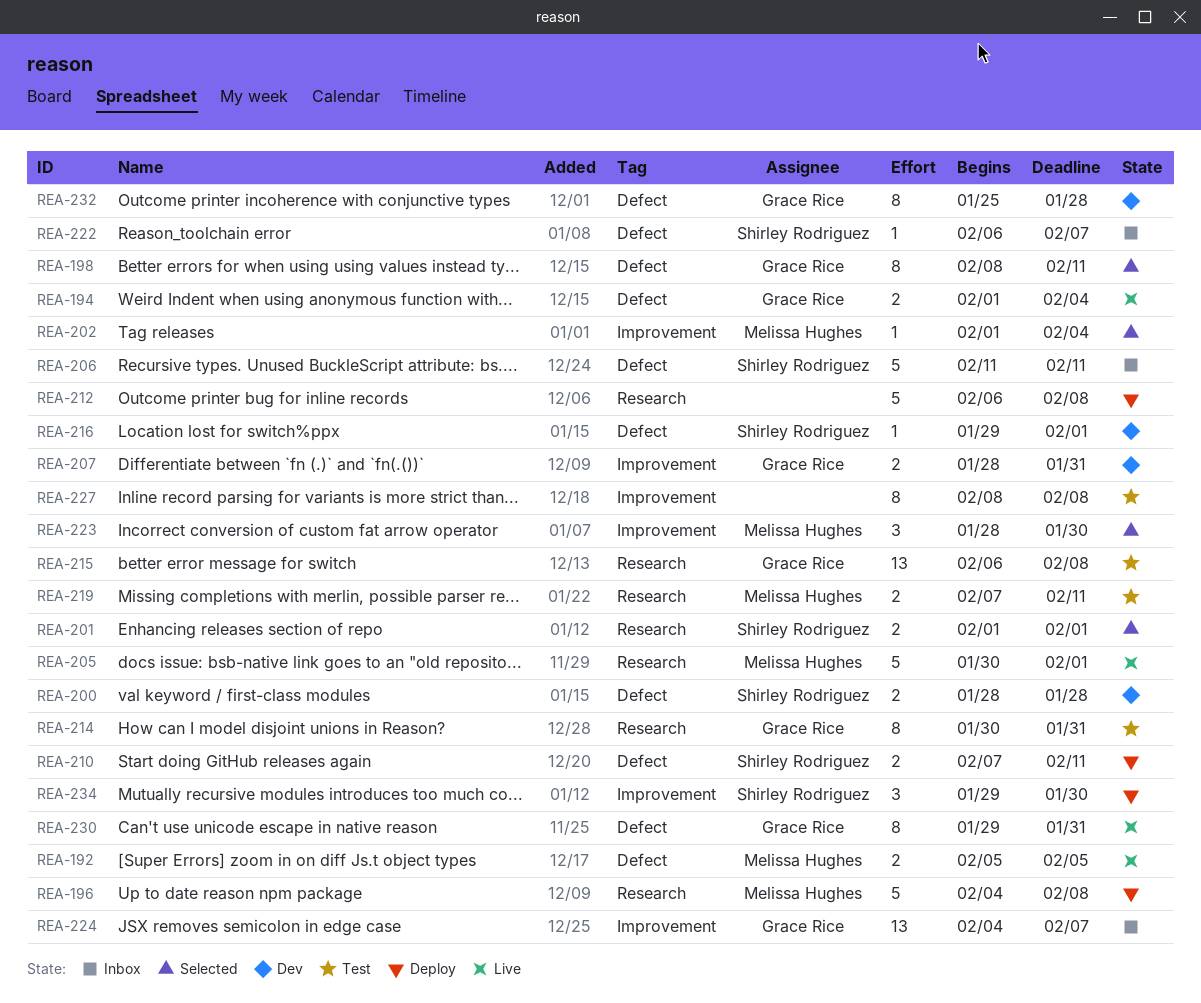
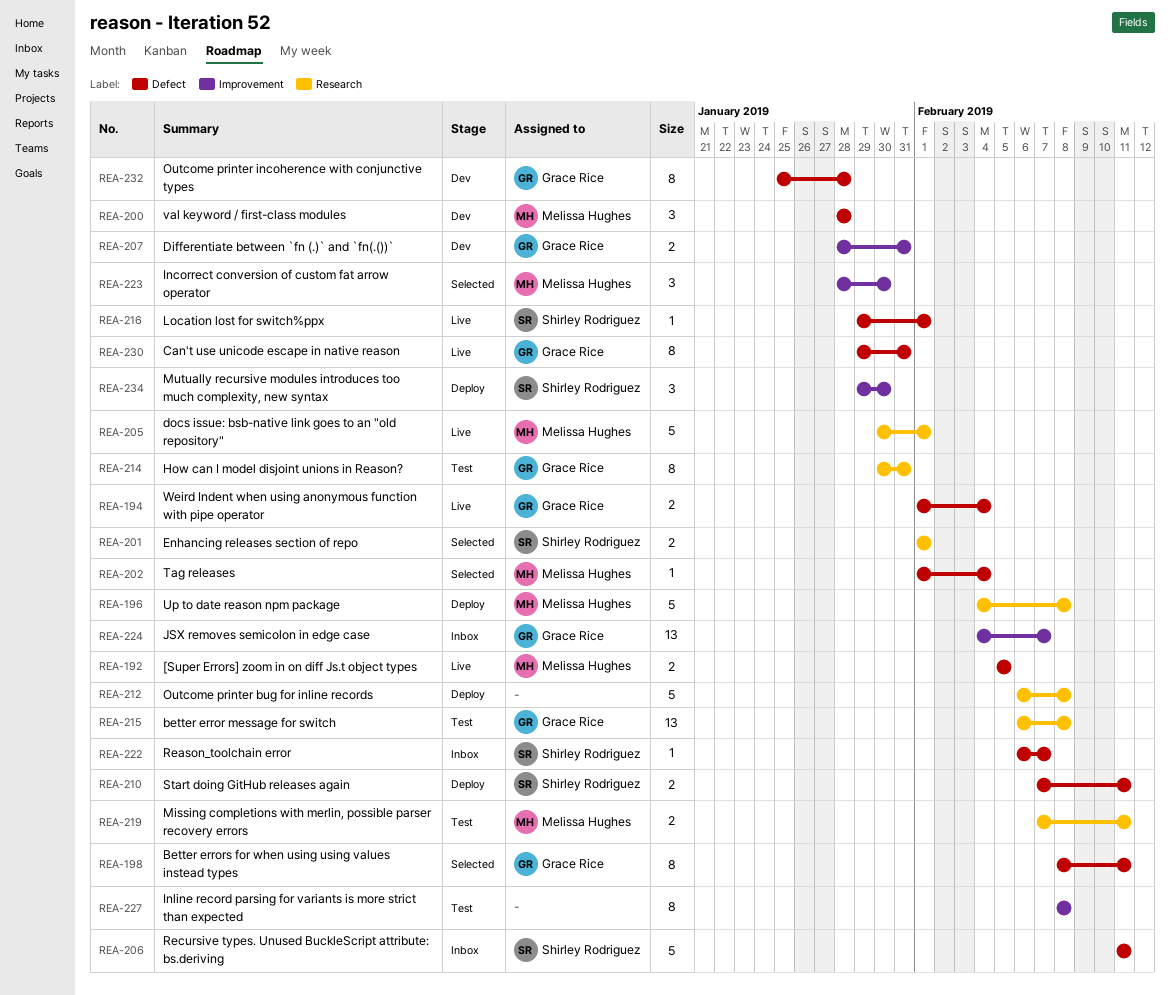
REA-200, owner: Shirley Rodriguez -> Melissa Hughes
REA-200, estimate: 2 -> 3
REA-202, label: Improvement -> Defect
REA-216, status: Dev -> Live

